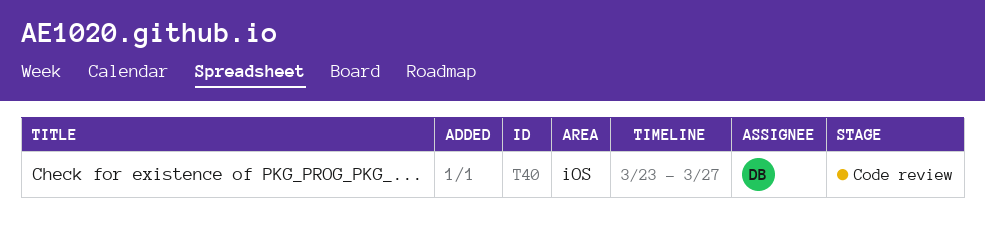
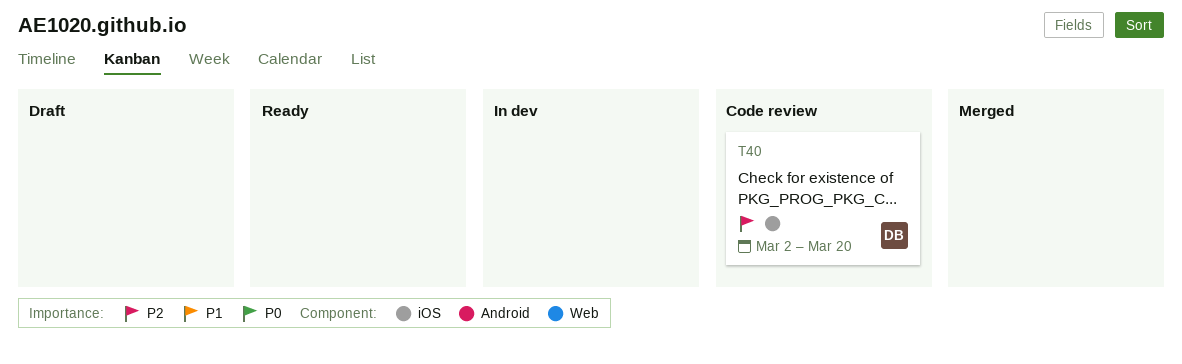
T40, start: Mar 23 -> Mar 2
T40, due: Mar 27 -> Mar 20

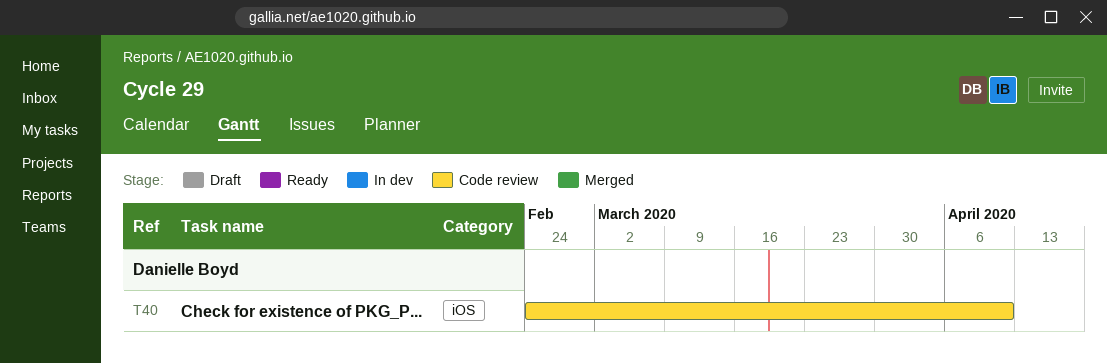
T40, start: Mar 2 -> Feb 24
T40, due: Mar 20 -> Apr 10

